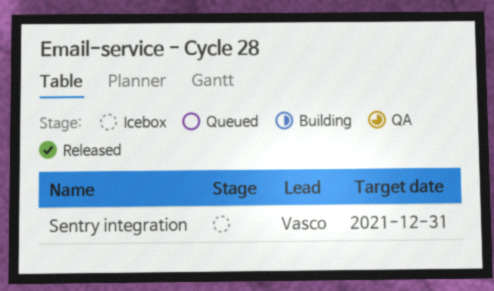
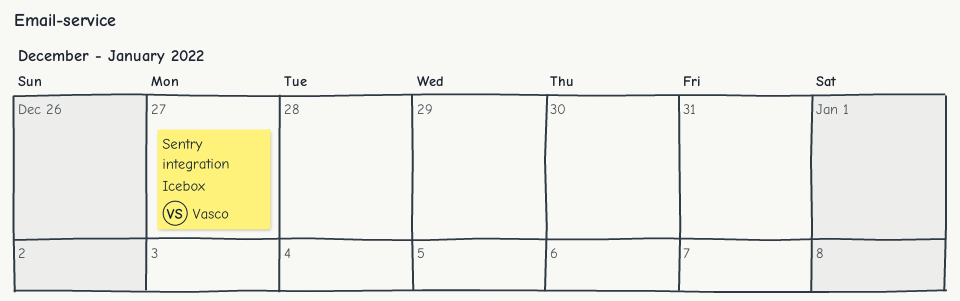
Sentry integration, due: Dec 31 -> Dec 27

